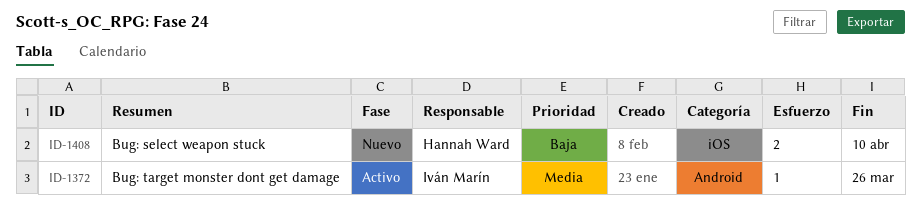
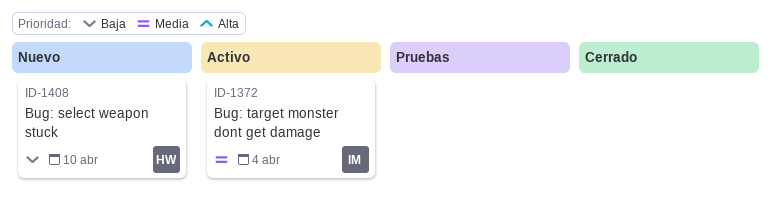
ID-1372, due: Mar 26 -> Apr 4

